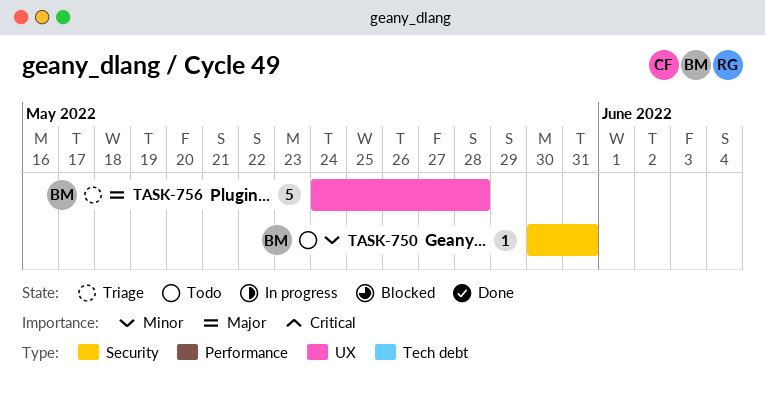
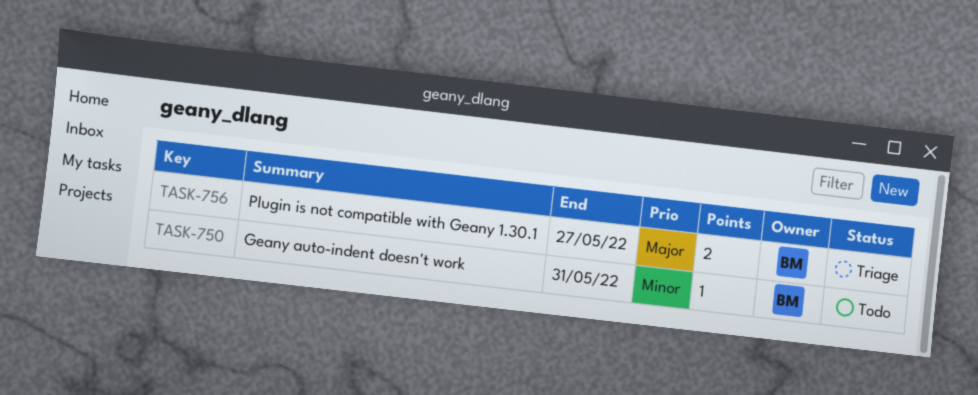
TASK-756, estimate: 5 -> 2
TASK-756, due: May 28 -> May 27

